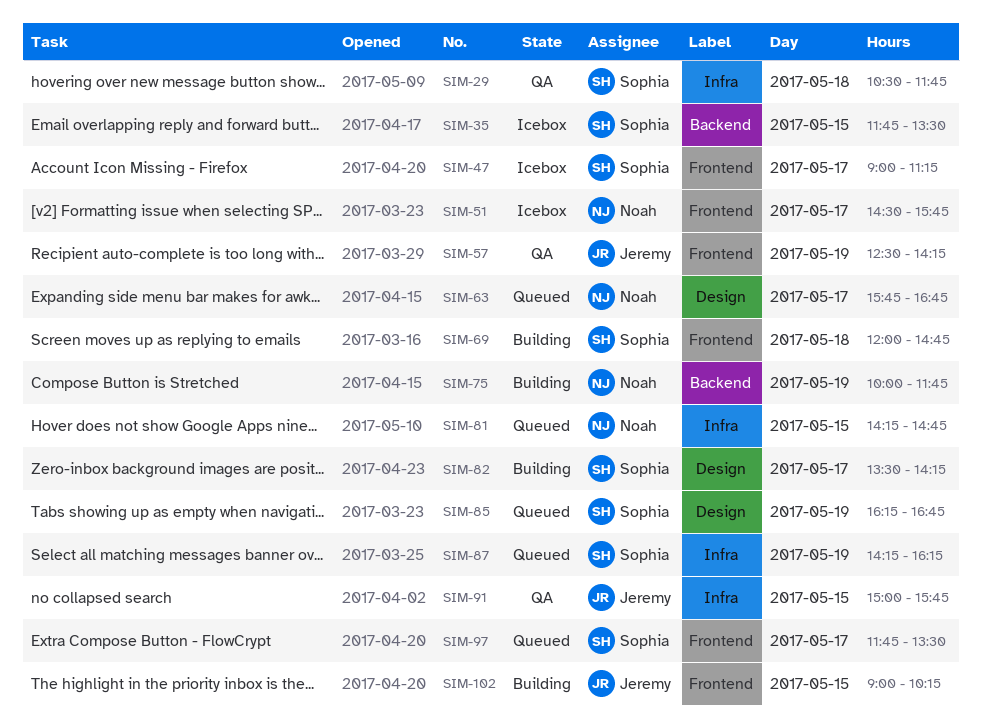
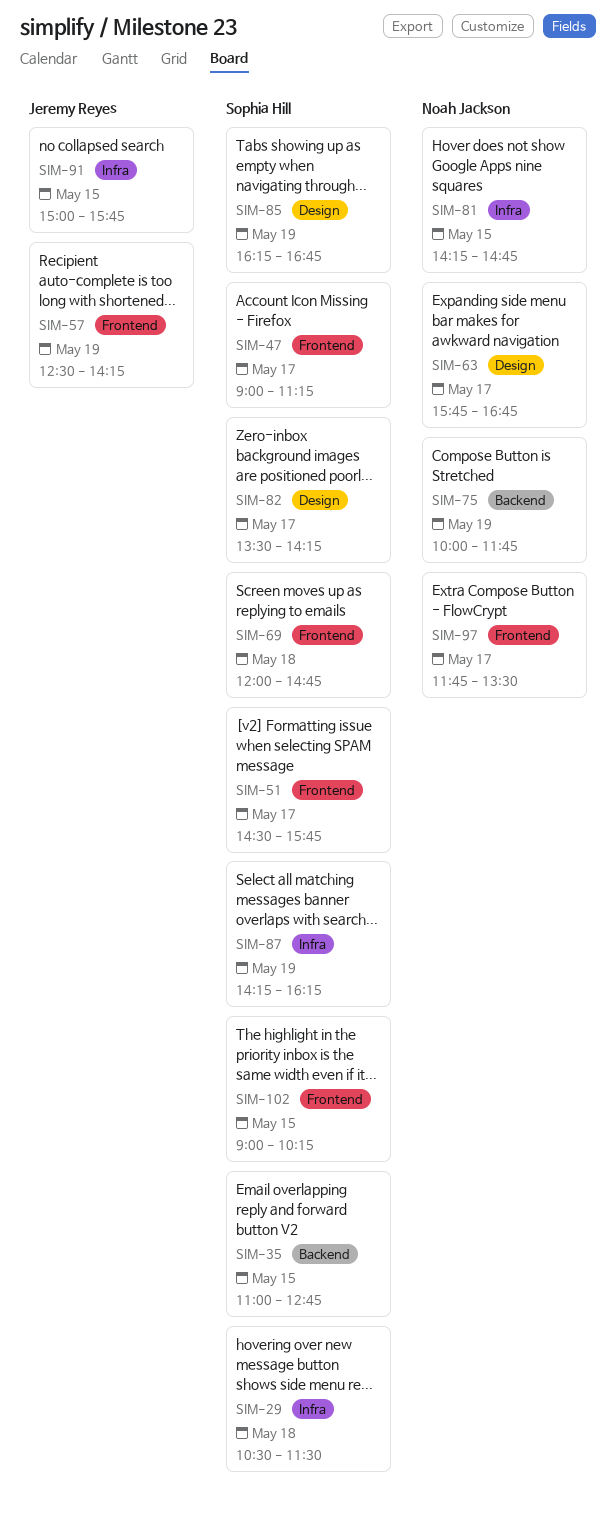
SIM-29, ends: 11:45 -> 11:30
SIM-35, begins: 11:45 -> 11:00
SIM-35, ends: 13:30 -> 12:45
SIM-51, owner: Noah Jackson -> Sophia Hill
SIM-97, owner: Sophia Hill -> Noah Jackson
SIM-102, owner: Jeremy Reyes -> Sophia Hill

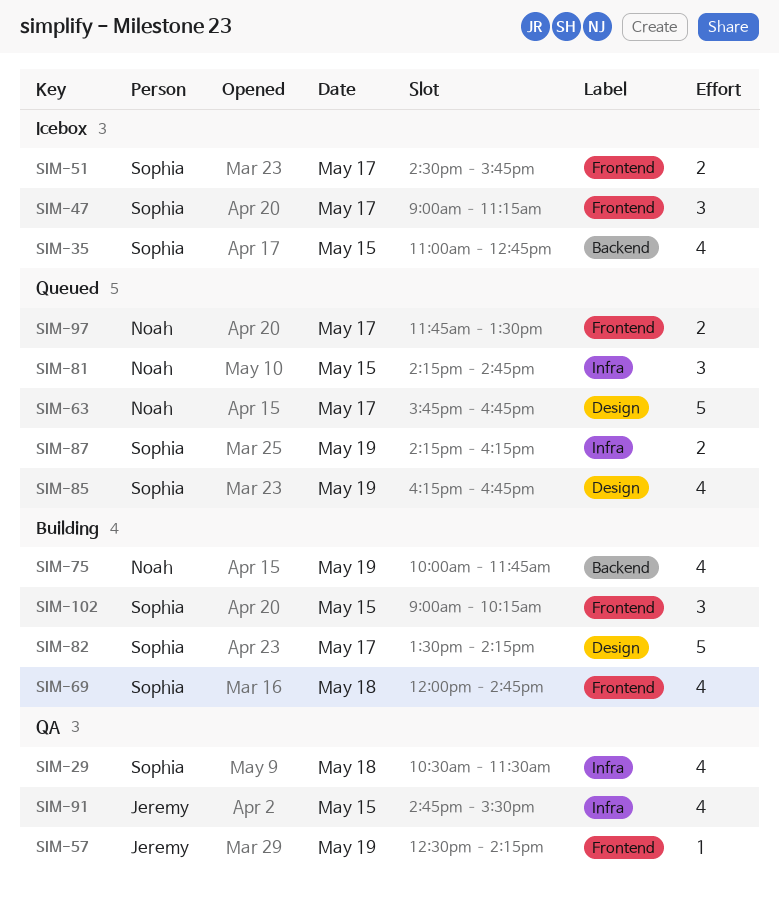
SIM-91, begins: 15:00 -> 14:45
SIM-91, ends: 15:45 -> 15:30

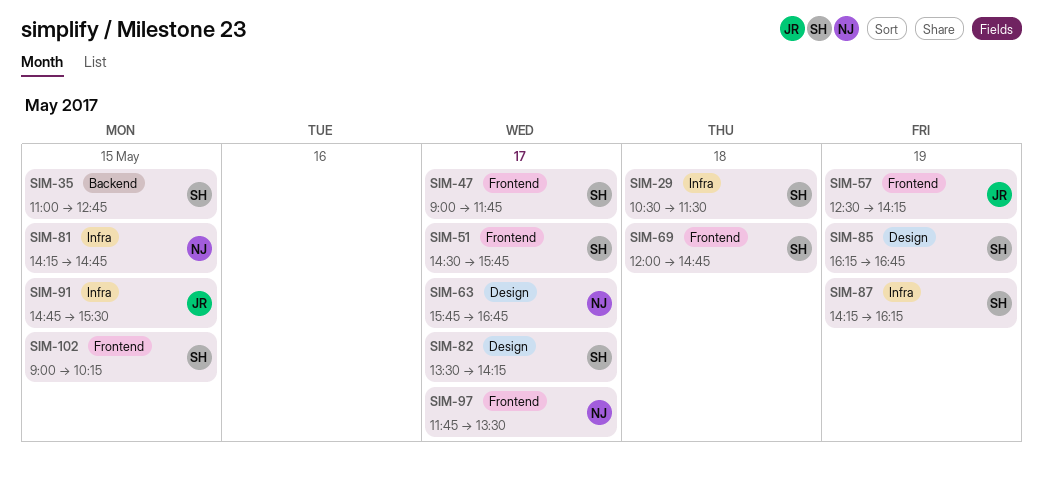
SIM-47, ends: 11:15 -> 11:45
SIM-75: present -> none

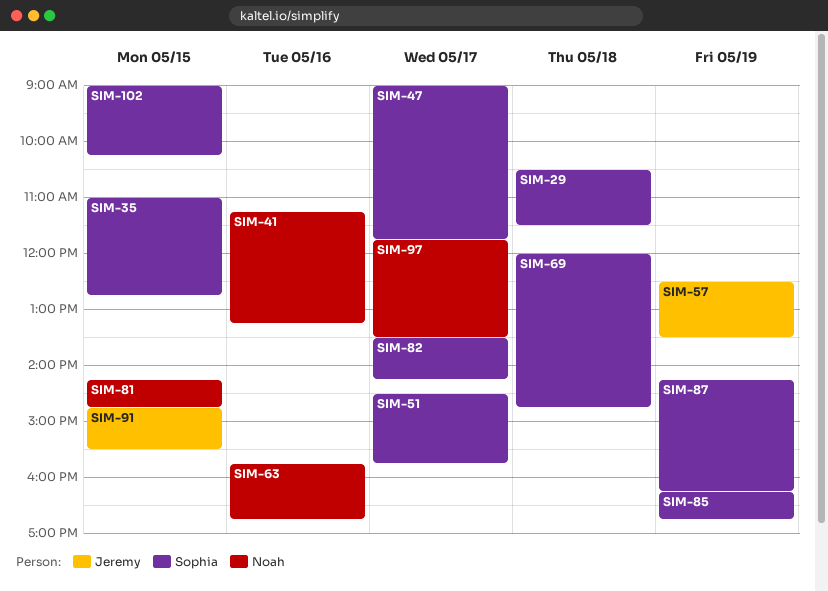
SIM-41: none -> present
SIM-57, ends: 14:15 -> 13:30
SIM-63, day: May 17 -> May 16

